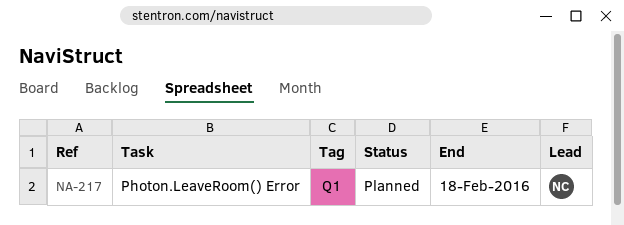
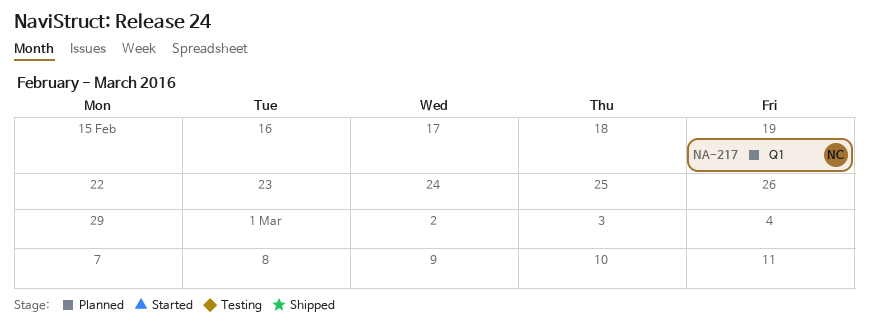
NA-217, due: Feb 18 -> Feb 19

